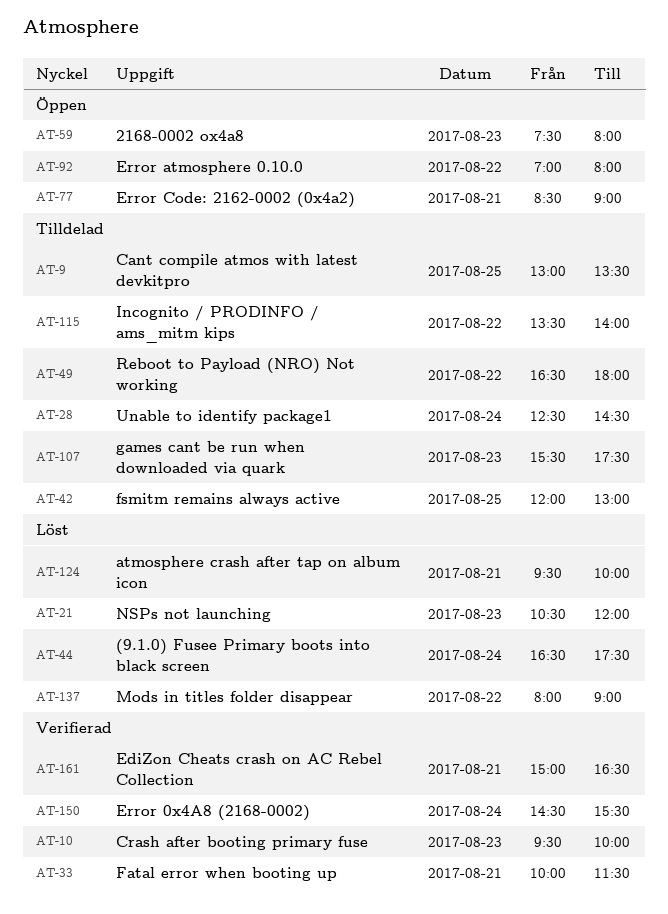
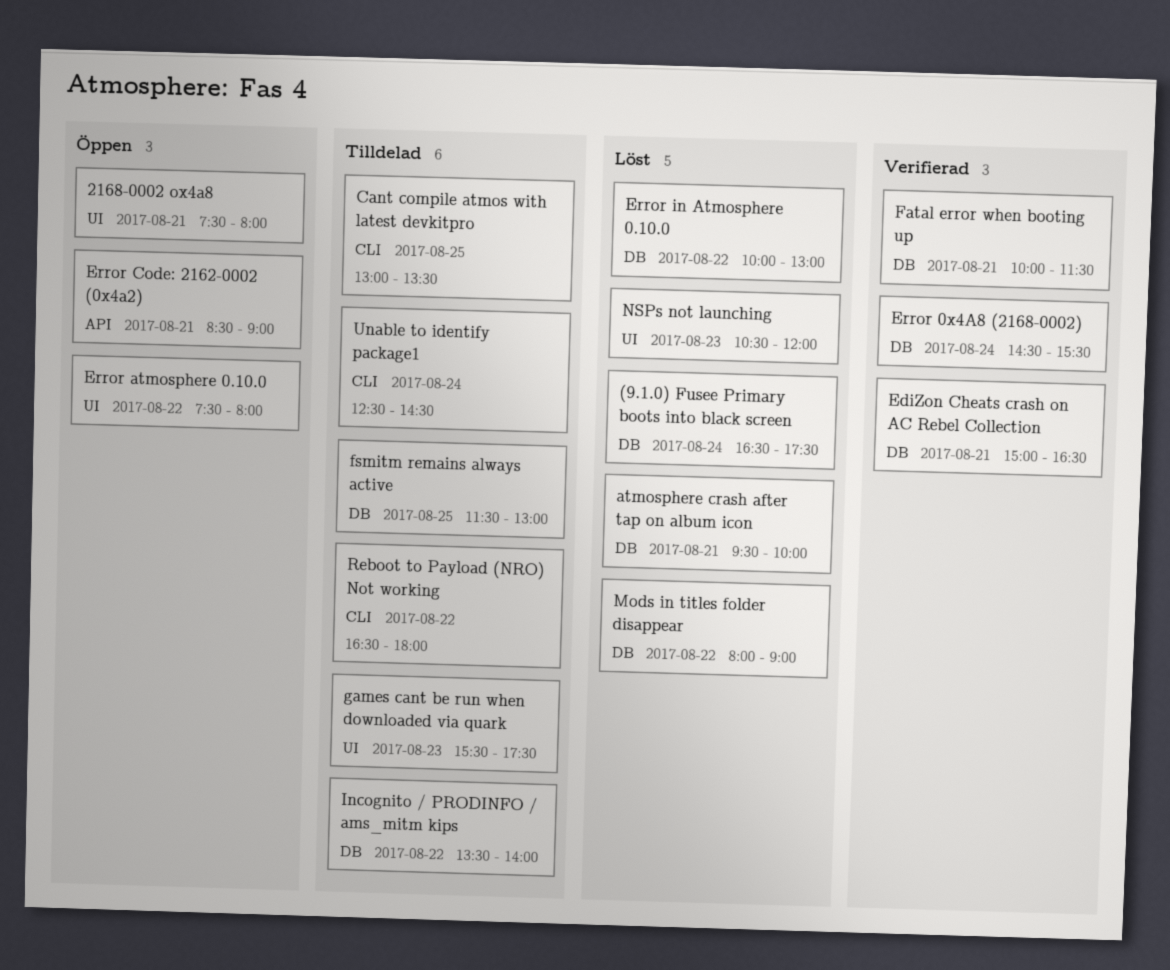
2168-0002 ox4a8, day: Aug 23 -> Aug 21
Crash after booting primary fuse: present -> none
Error atmosphere 0.10.0, begins: 07:00 -> 07:30
Error in Atmosphere 0.10.0: none -> present
fsmitm remains always active, begins: 12:00 -> 11:30

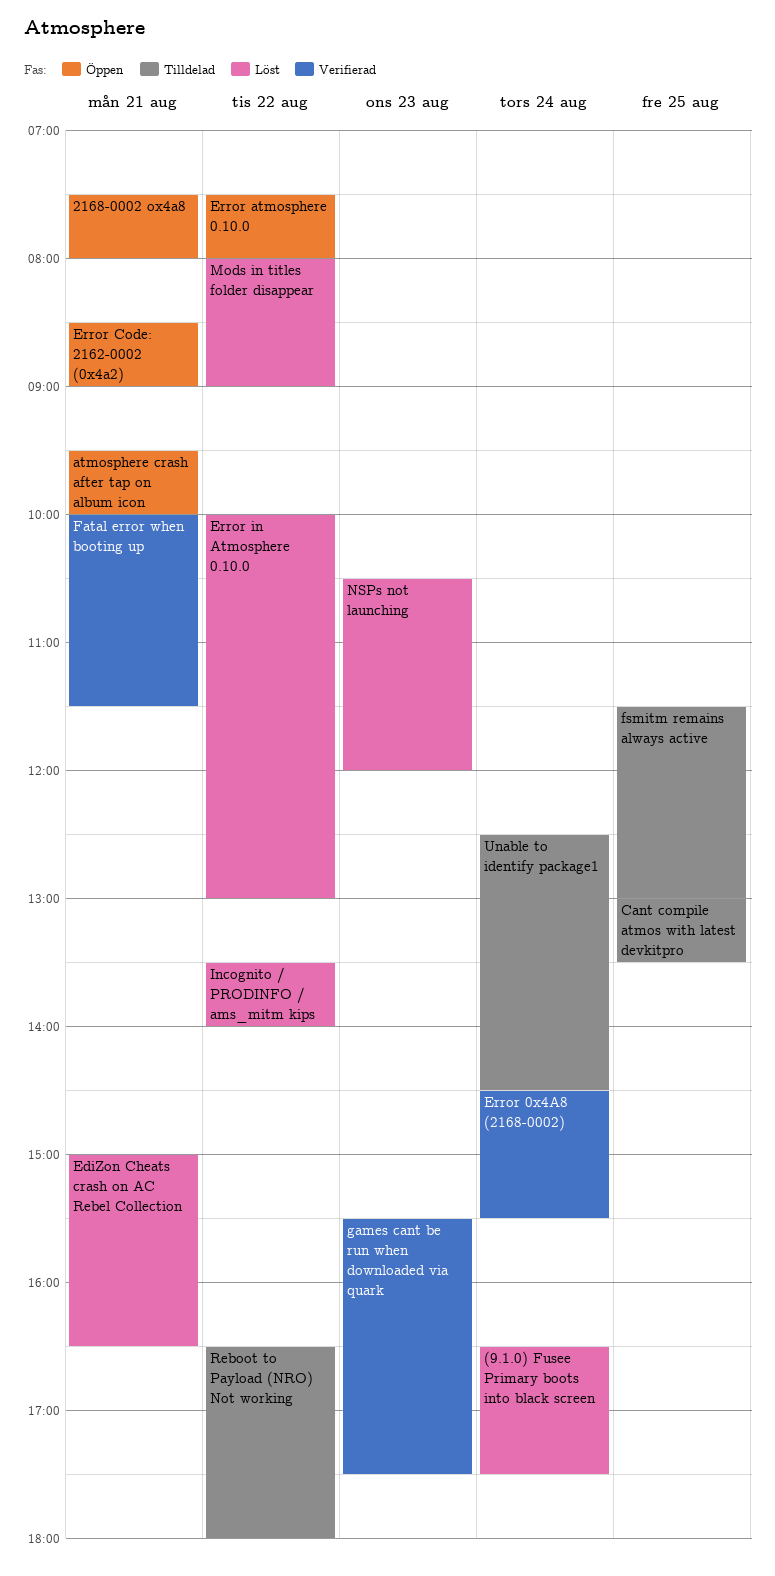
atmosphere crash after tap on album icon, status: Löst -> Öppen
EdiZon Cheats crash on AC Rebel Collection, status: Verifierad -> Löst
games cant be run when downloaded via quark, status: Tilldelad -> Verifierad
Incognito / PRODINFO / ams_mitm kips, status: Tilldelad -> Löst

